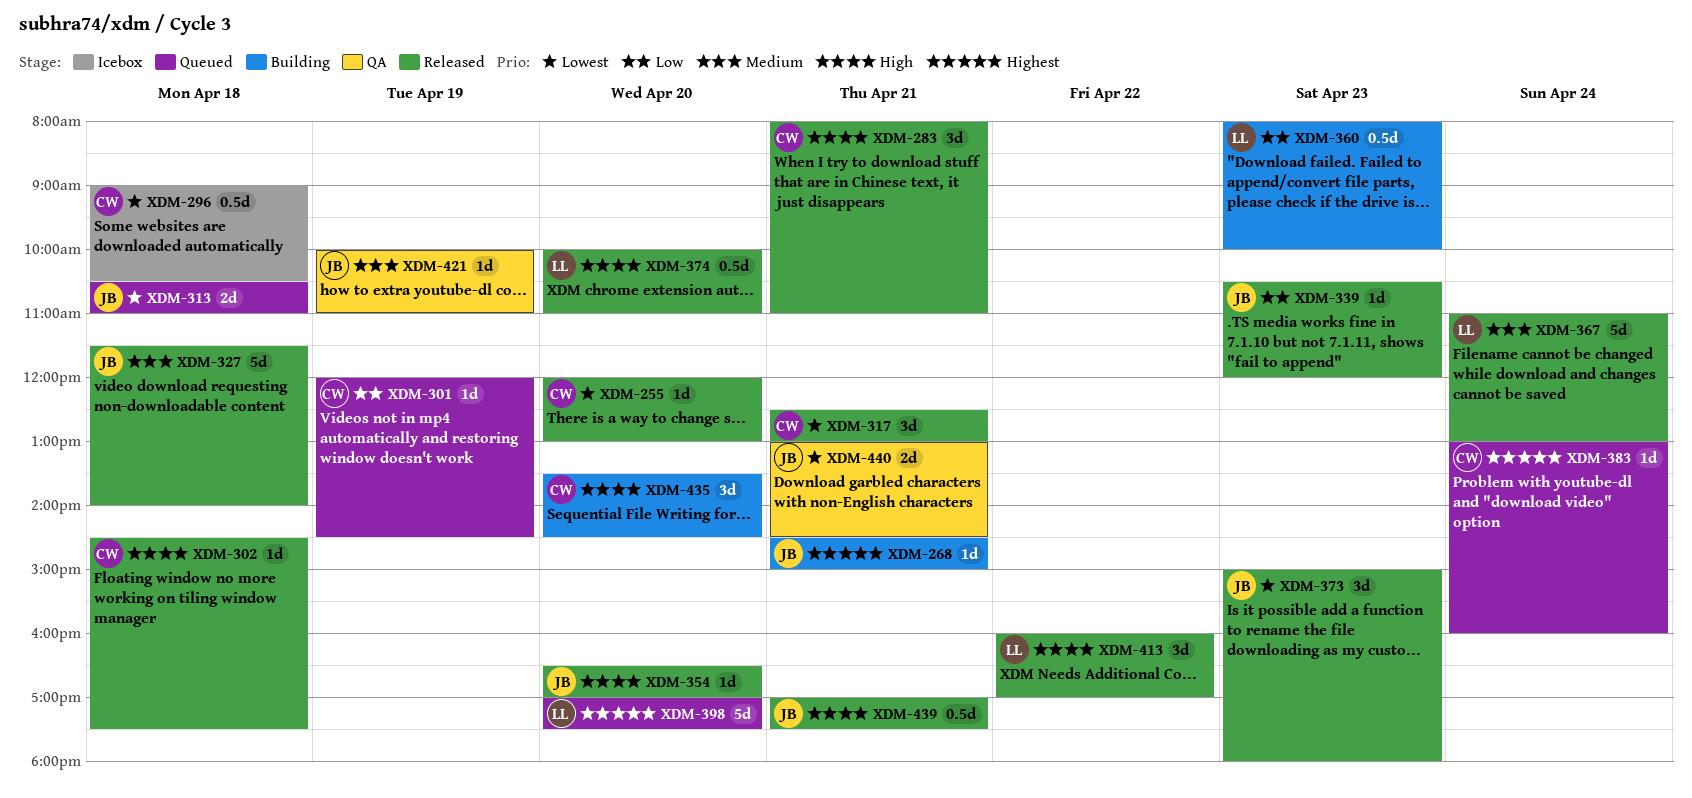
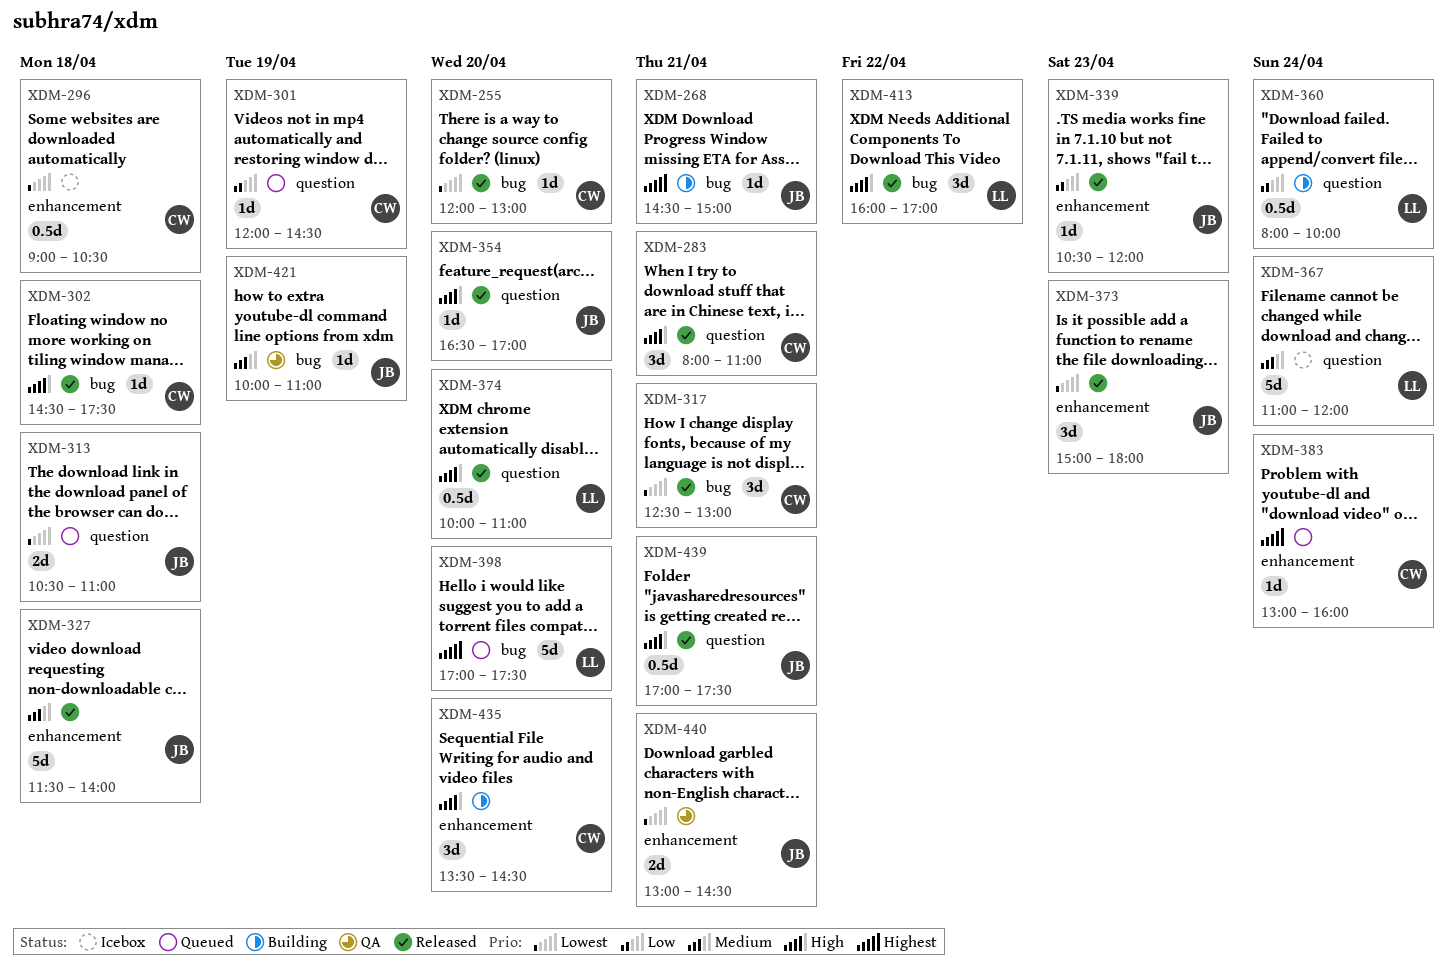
XDM-360, day: Apr 23 -> Apr 24
XDM-367, status: Released -> Icebox
XDM-367, ends: 13:00 -> 12:00

